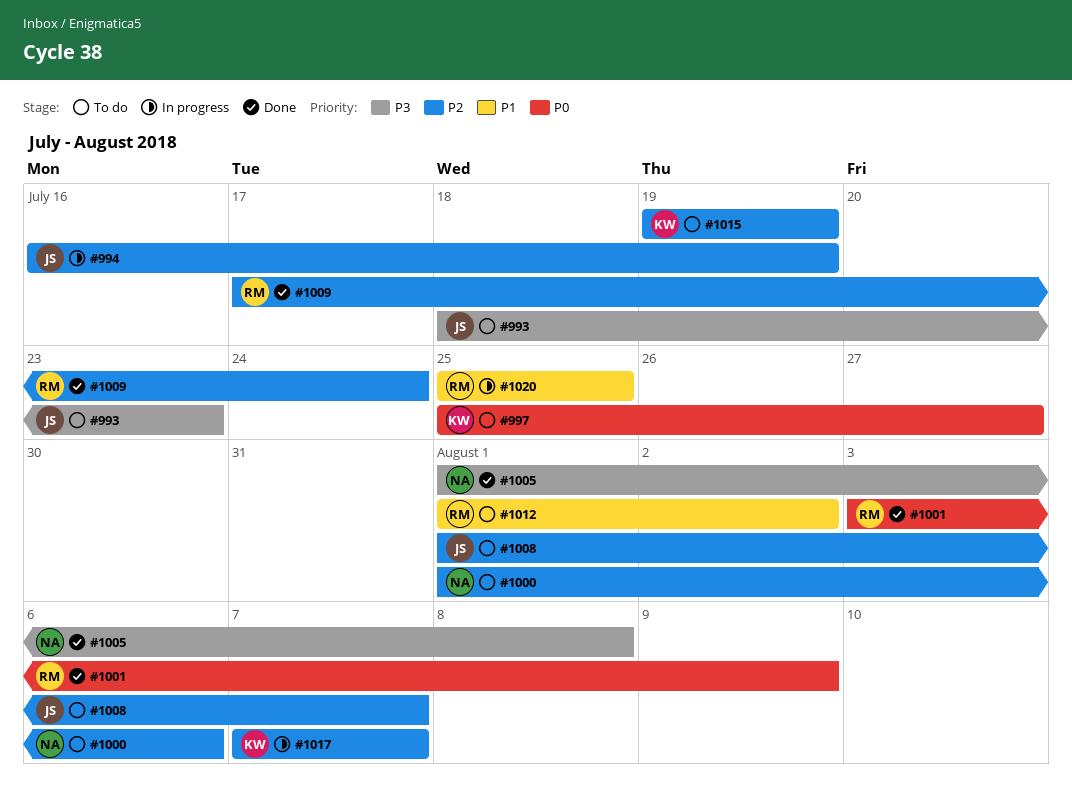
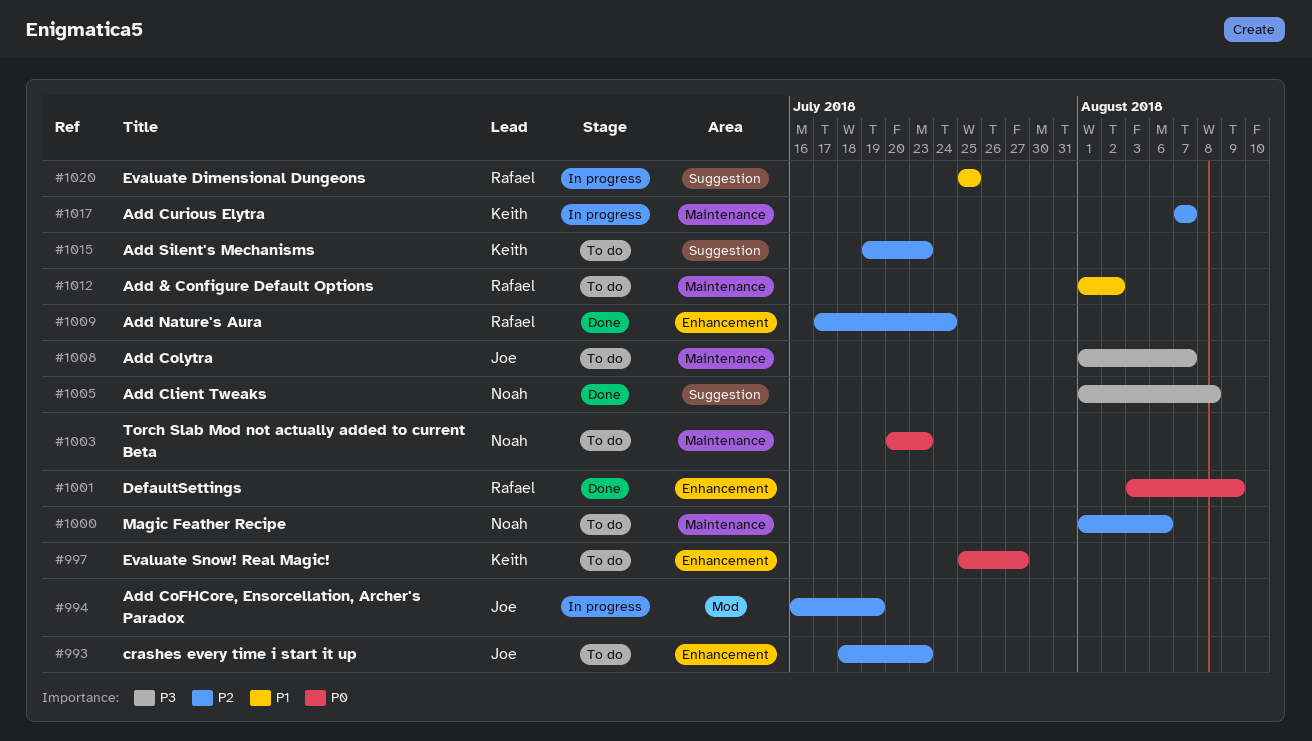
#993, priority: P3 -> P2
#1003: none -> present
#1008, priority: P2 -> P3
#1015, due: Jul 19 -> Jul 23

